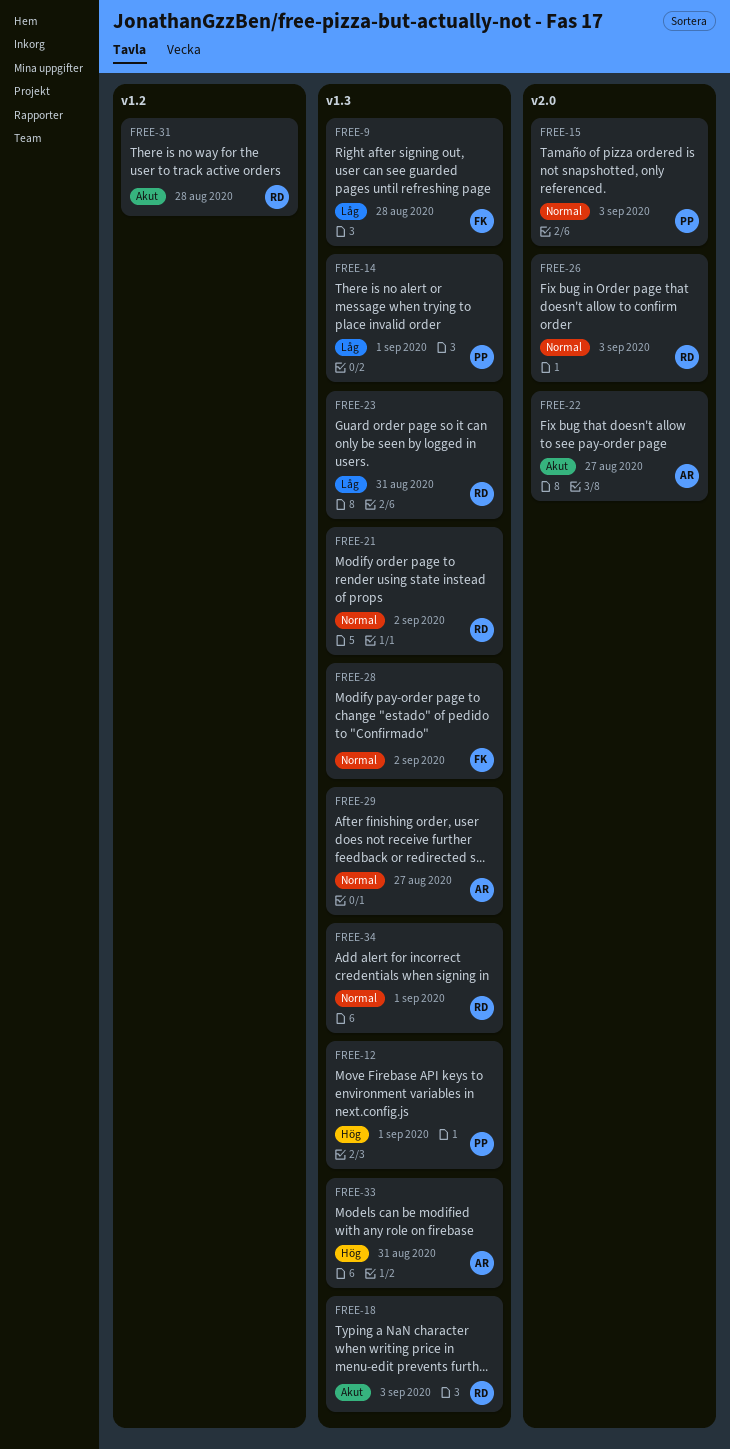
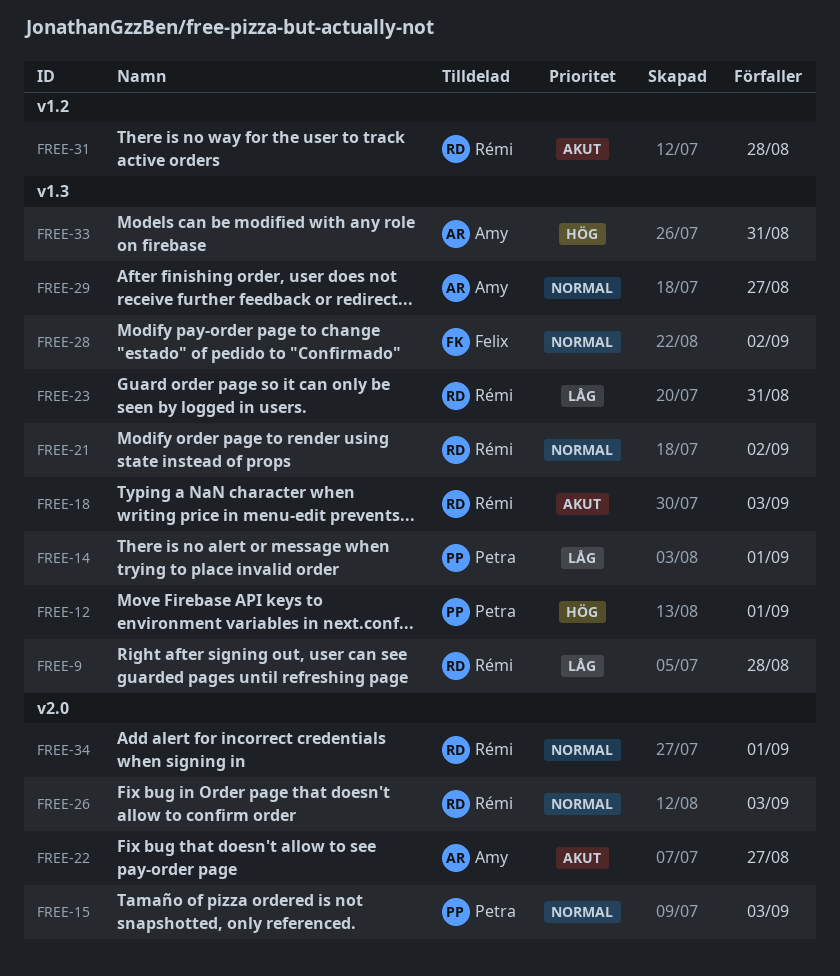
FREE-9, owner: Felix -> Rémi
FREE-34, label: v1.3 -> v2.0

